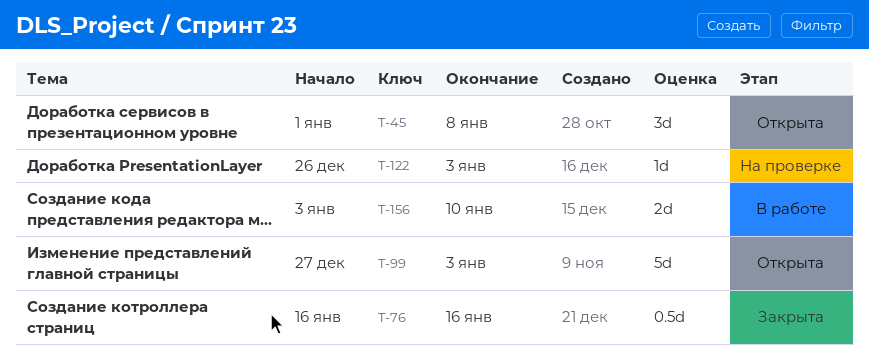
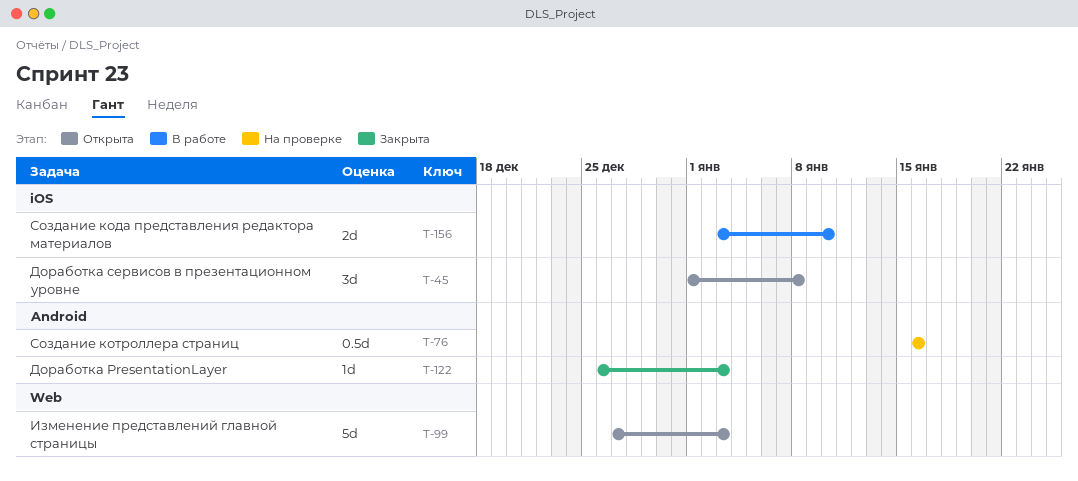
T-76, status: Закрыта -> На проверке
T-122, status: На проверке -> Закрыта

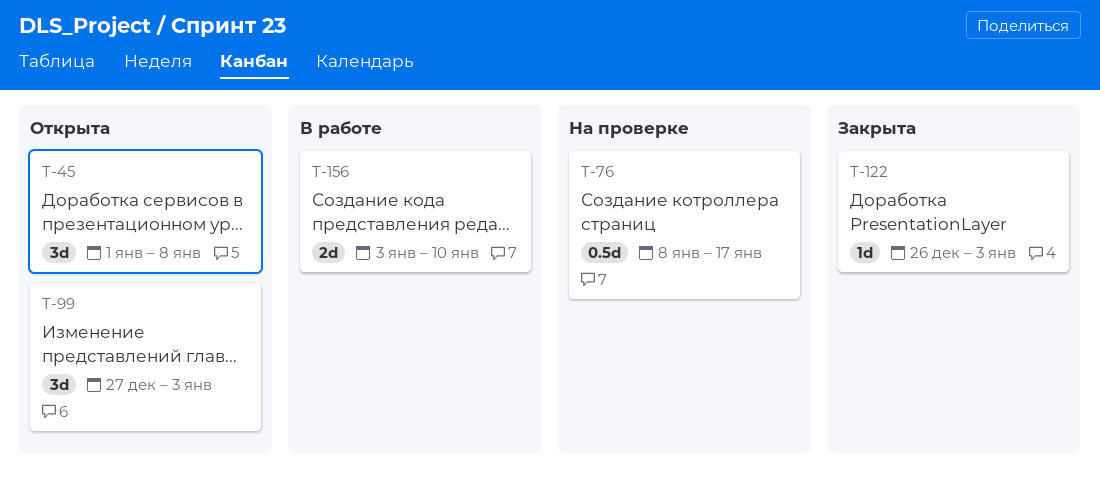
T-76, start: Jan 16 -> Jan 8
T-76, due: Jan 16 -> Jan 17
T-99, estimate: 5d -> 3d

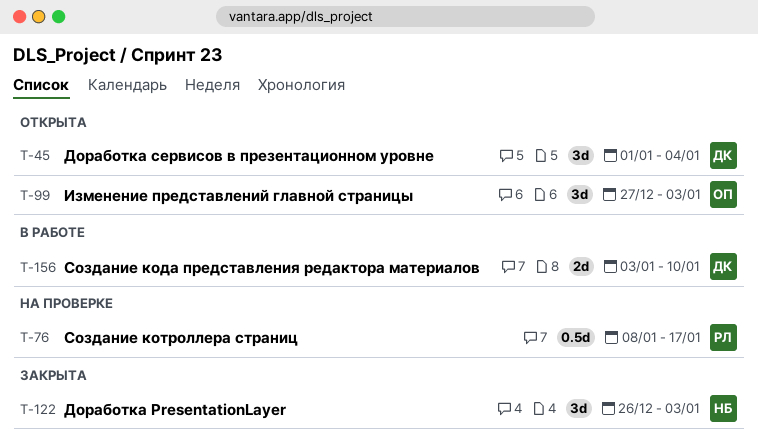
T-45, due: Jan 8 -> Jan 4
T-122, estimate: 1d -> 3d

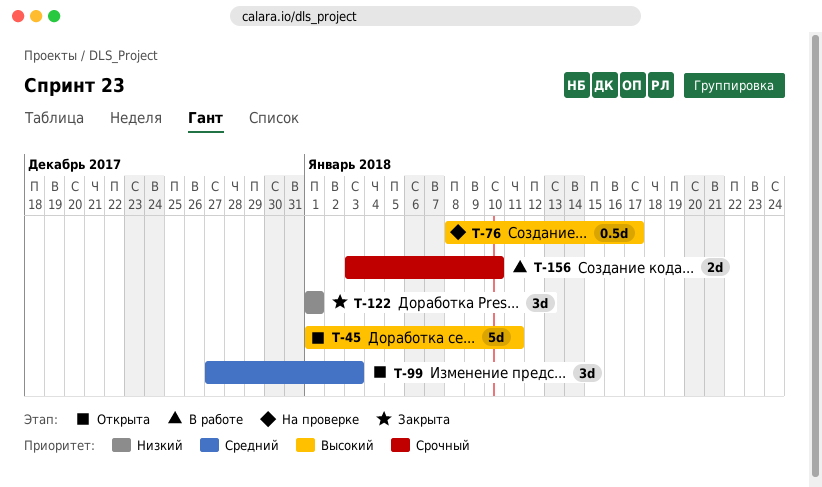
T-45, estimate: 3d -> 5d
T-45, due: Jan 4 -> Jan 11
T-122, start: Dec 26 -> Jan 1
T-122, due: Jan 3 -> Jan 1

